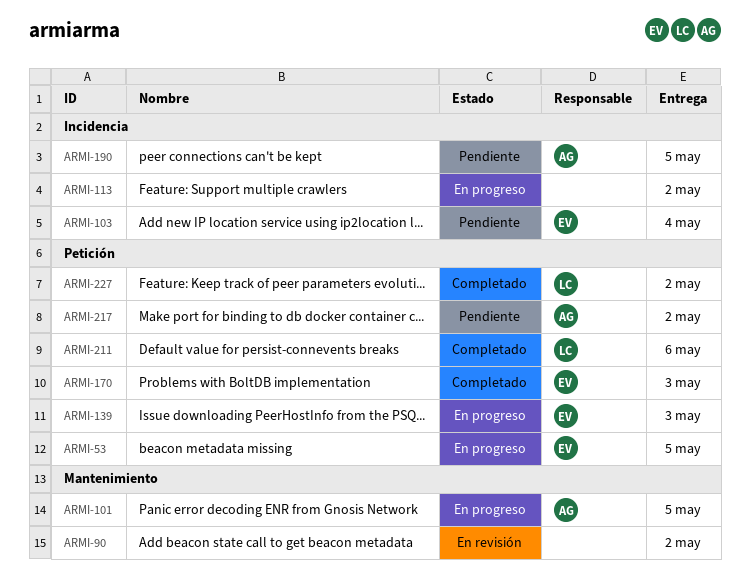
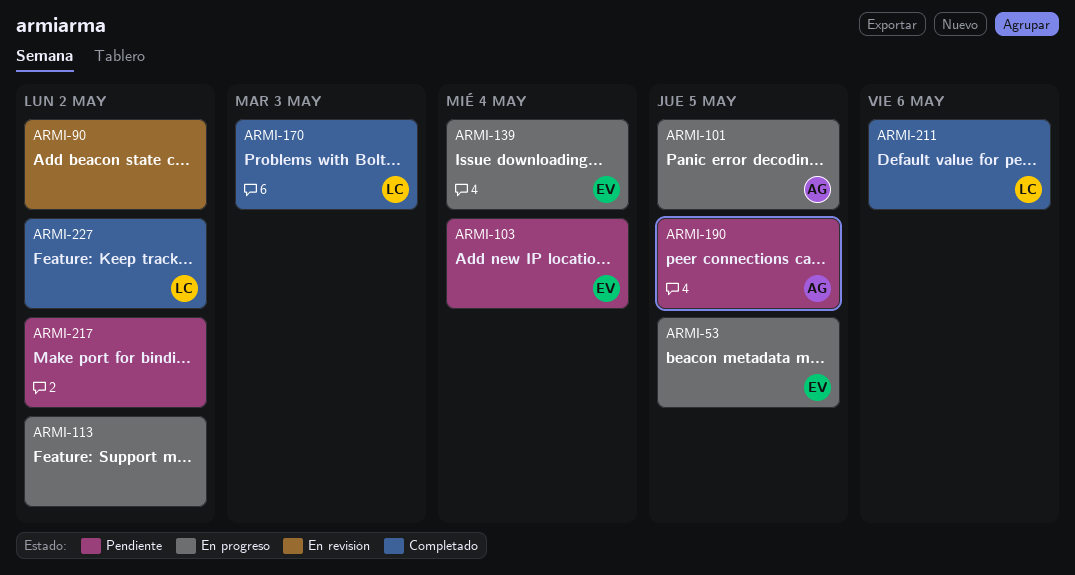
ARMI-139, due: May 3 -> May 4
ARMI-170, owner: EV -> LC
ARMI-217, owner: AG -> none

